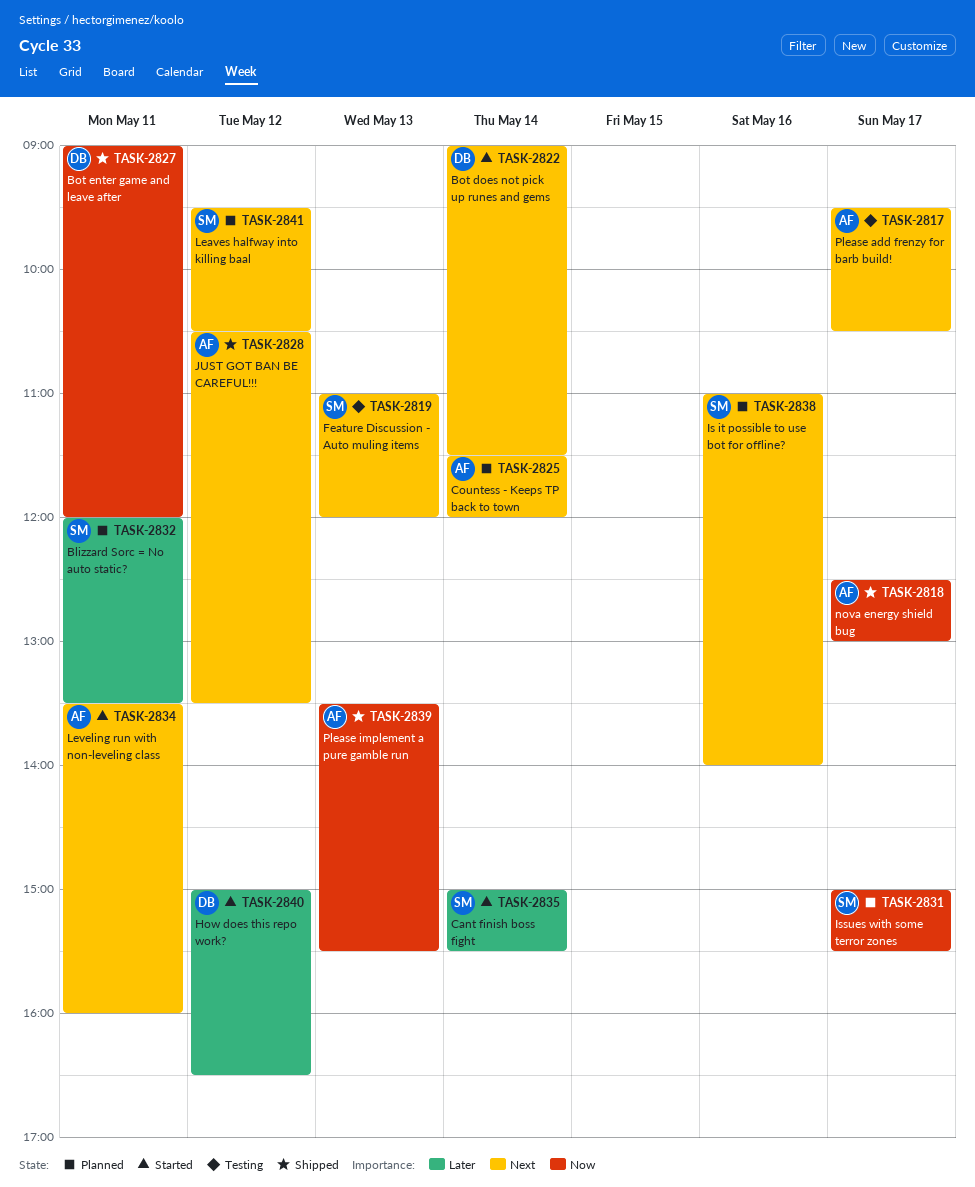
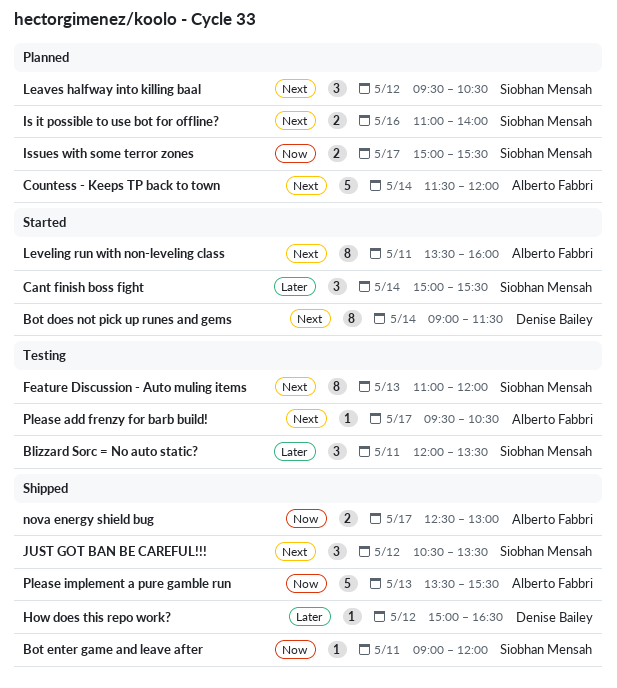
Blizzard Sorc = No auto static?, status: Planned -> Testing
Bot enter game and leave after, owner: Denise Bailey -> Siobhan Mensah
How does this repo work?, status: Started -> Shipped
JUST GOT BAN BE CAREFUL!!!, owner: Alberto Fabbri -> Siobhan Mensah

